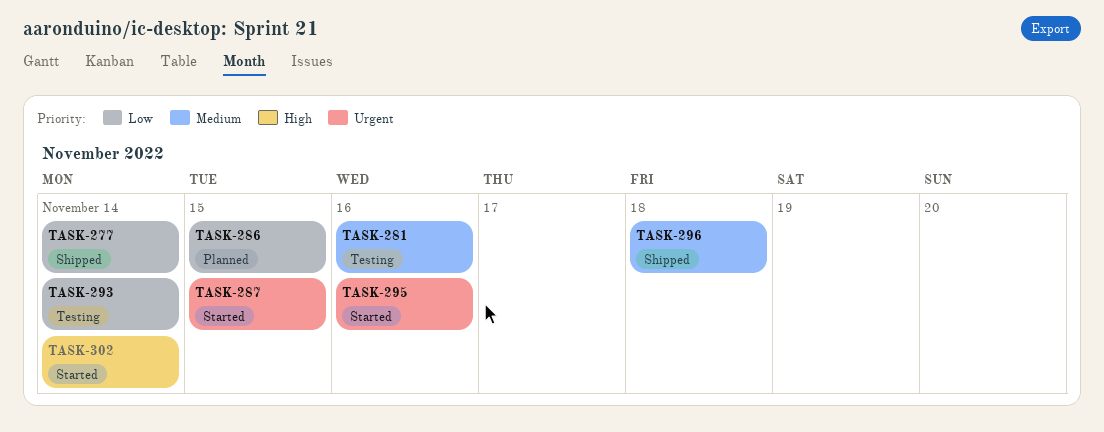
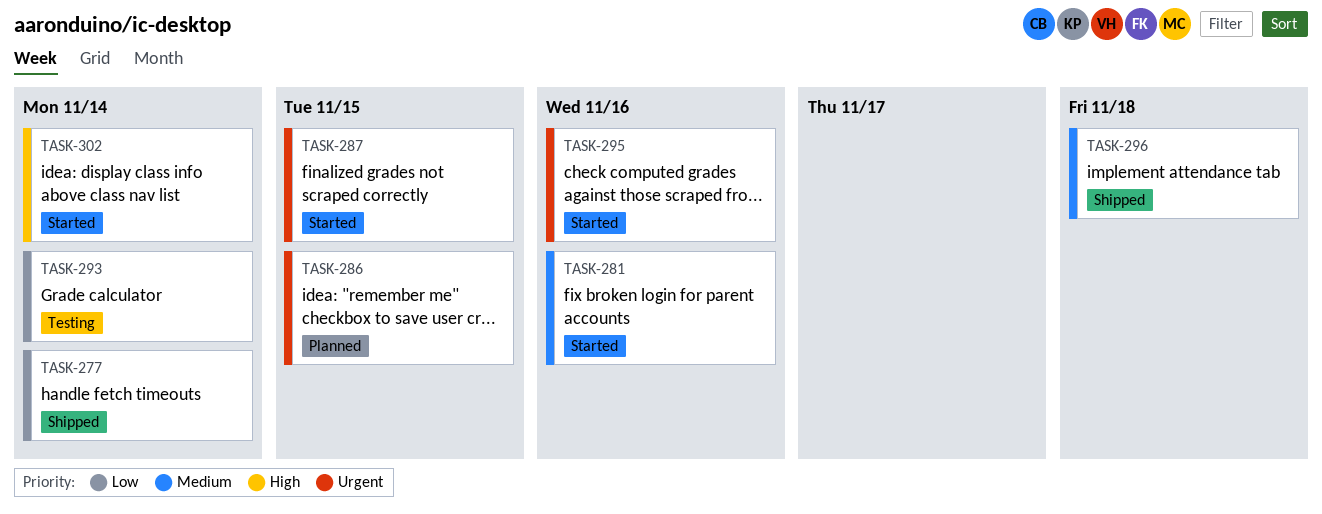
TASK-281, status: Testing -> Started
TASK-286, priority: Low -> Urgent

